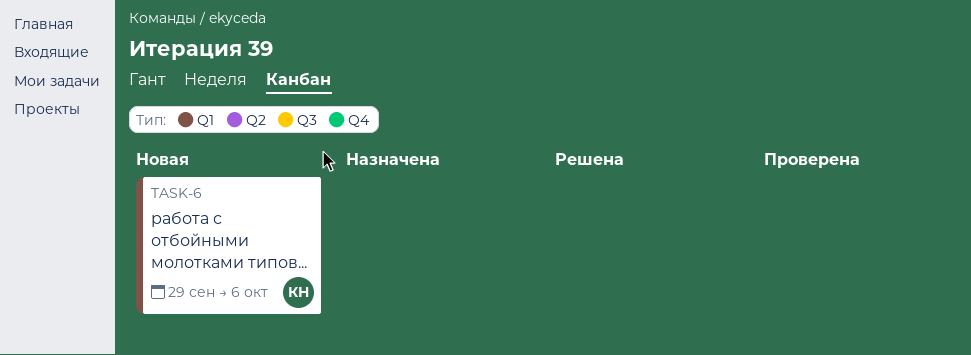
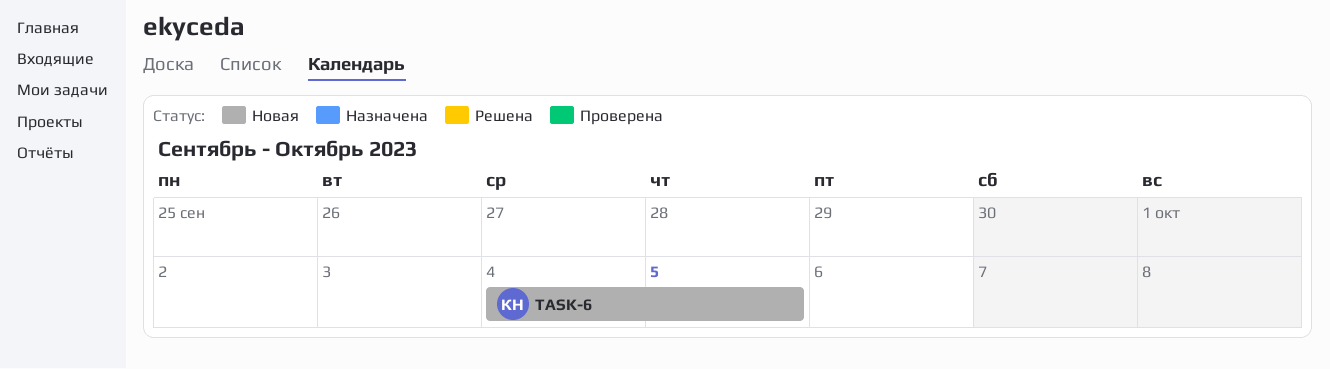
TASK-6, start: Sep 29 -> Oct 4
TASK-6, due: Oct 6 -> Oct 5

